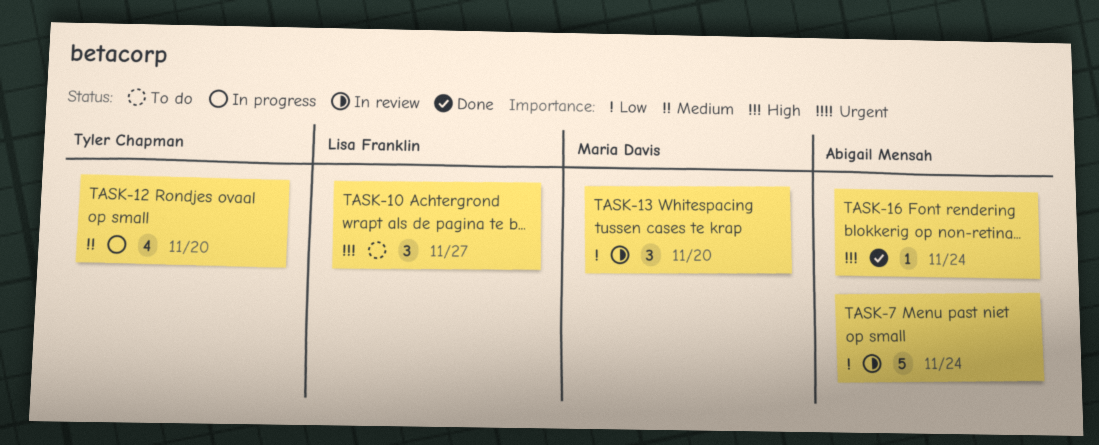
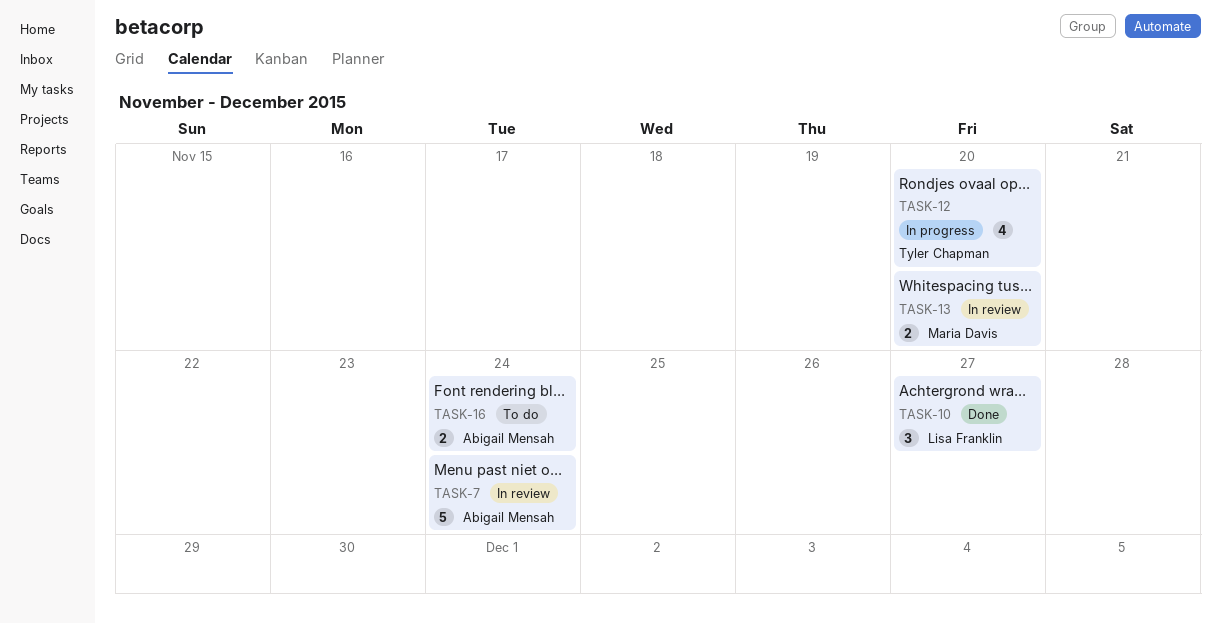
TASK-10, status: To do -> Done
TASK-13, estimate: 3 -> 2
TASK-16, status: Done -> To do
TASK-16, estimate: 1 -> 2

